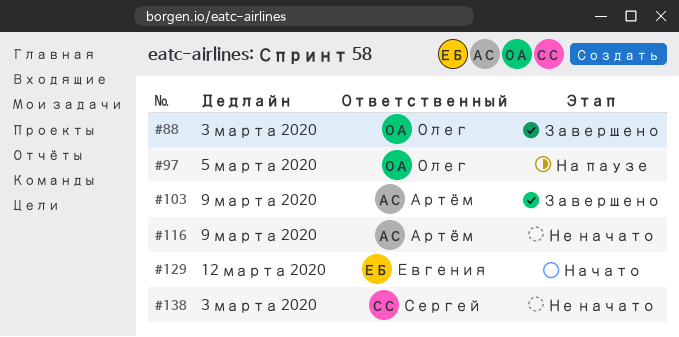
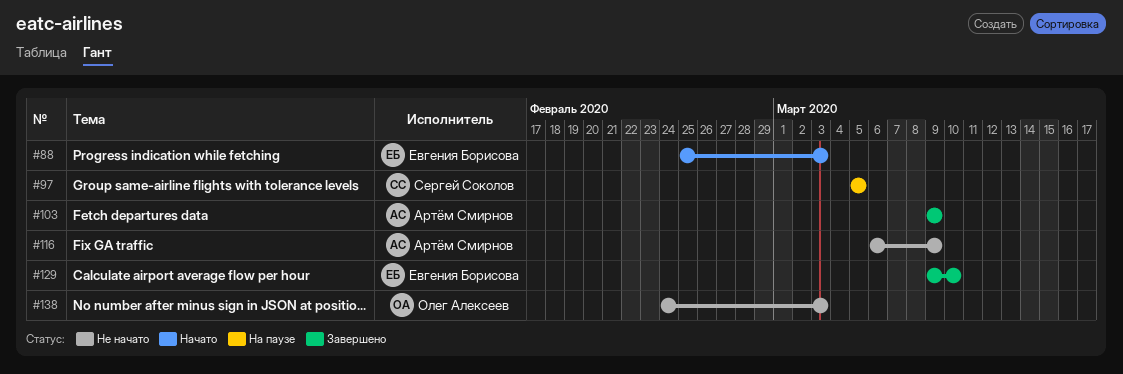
#88, status: Завершено -> Начато
#88, owner: Олег Алексеев -> Евгения Борисова
#97, owner: Олег Алексеев -> Сергей Соколов
#129, status: Начато -> Завершено
#129, due: Mar 12 -> Mar 10
#138, owner: Сергей Соколов -> Олег Алексеев

